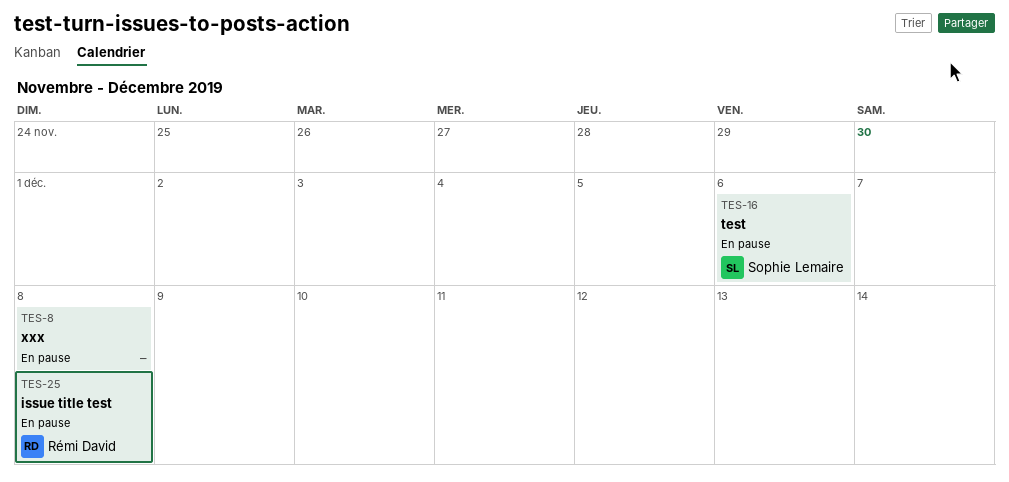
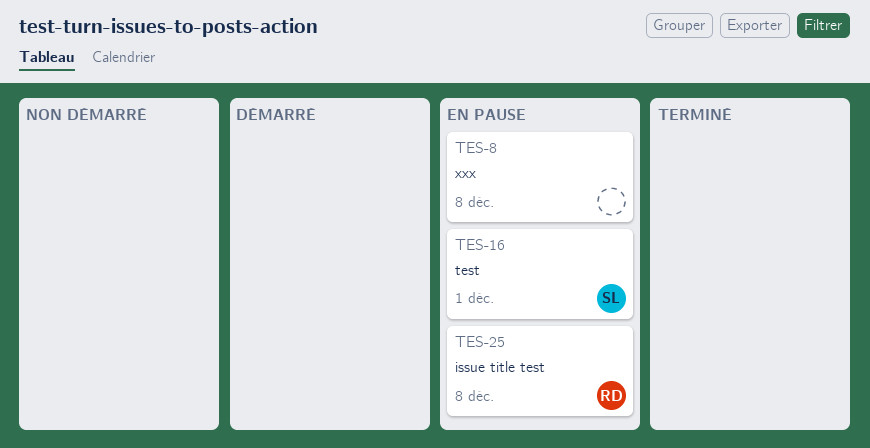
TES-16, due: Dec 6 -> Dec 1

